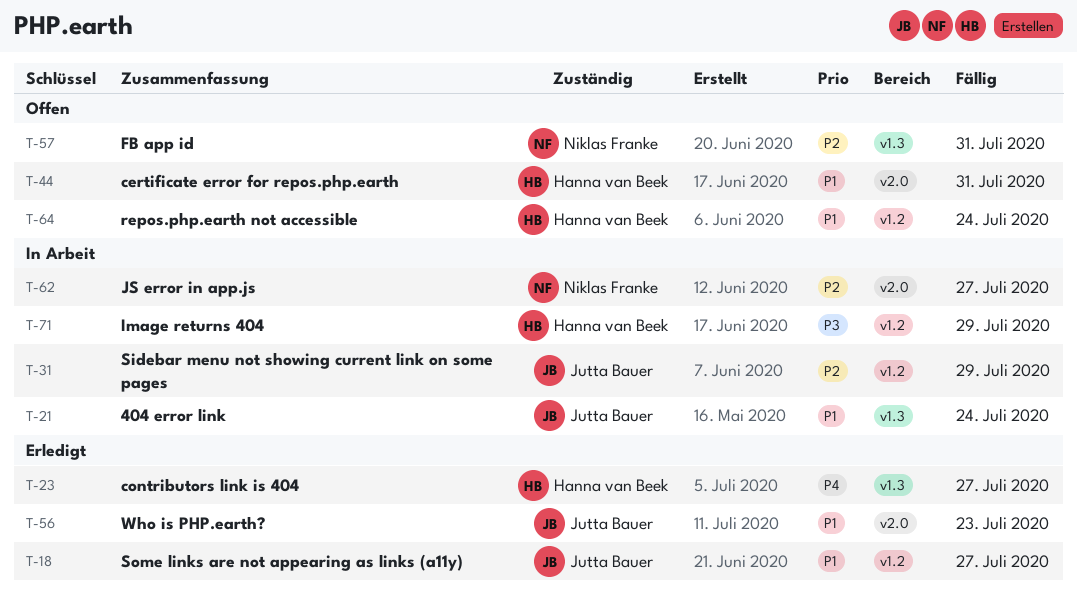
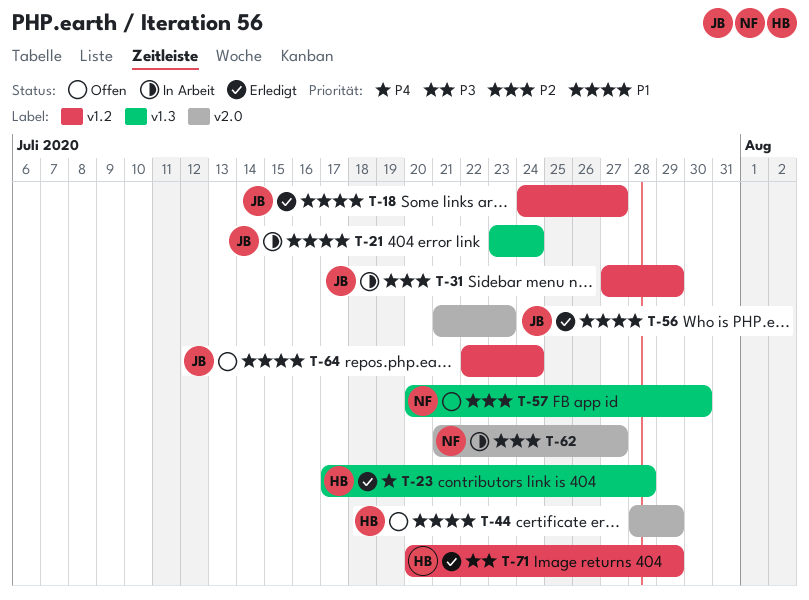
T-23, due: Jul 27 -> Jul 28
T-44, due: Jul 31 -> Jul 29
T-57, due: Jul 31 -> Jul 30
T-64, owner: Hanna van Beek -> Jutta Bauer
T-71, status: In Arbeit -> Erledigt

